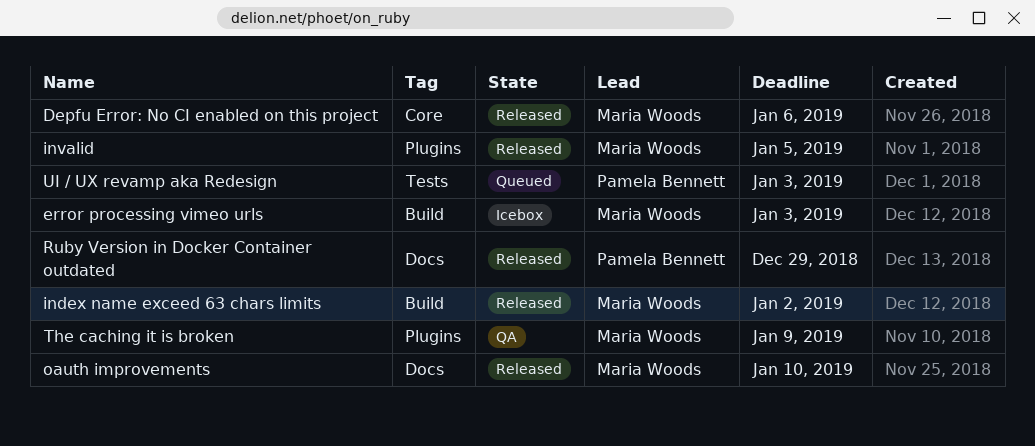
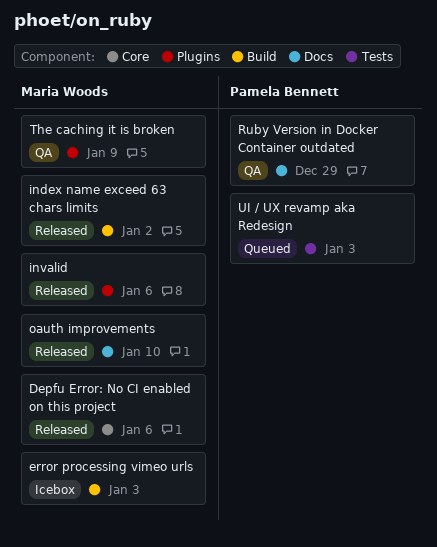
invalid, due: Jan 5 -> Jan 6
Ruby Version in Docker Container outdated, status: Released -> QA

